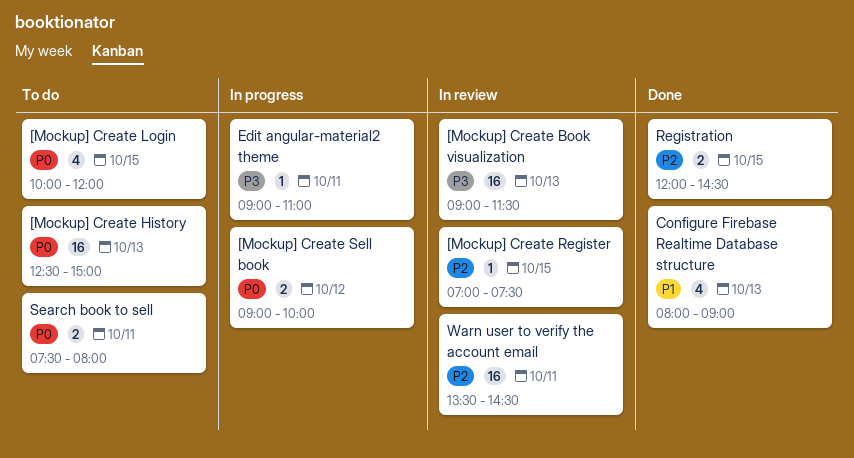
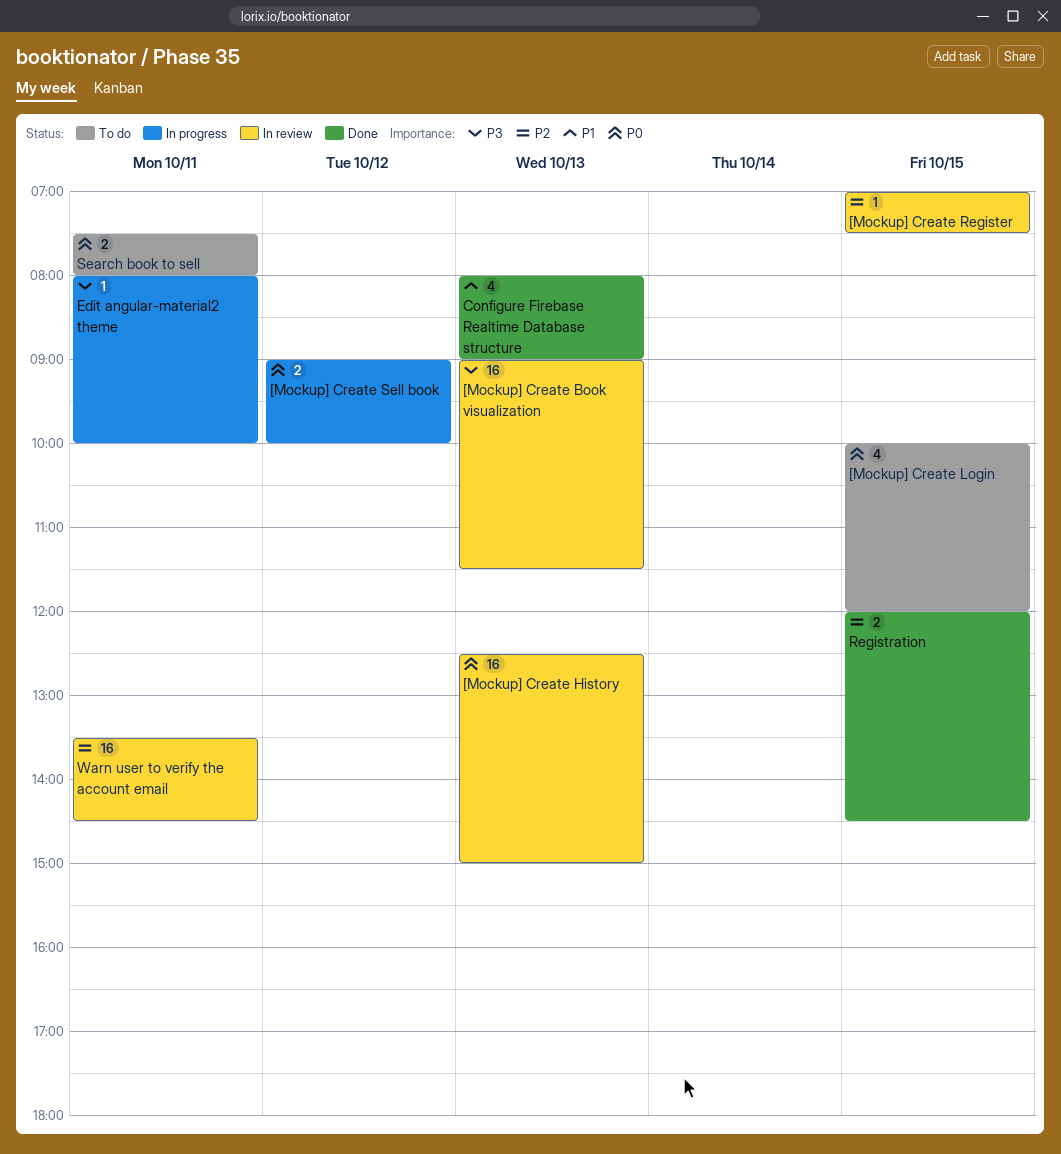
[Mockup] Create History, status: To do -> In review
Edit angular-material2 theme, begins: 09:00 -> 08:00
Edit angular-material2 theme, ends: 11:00 -> 10:00

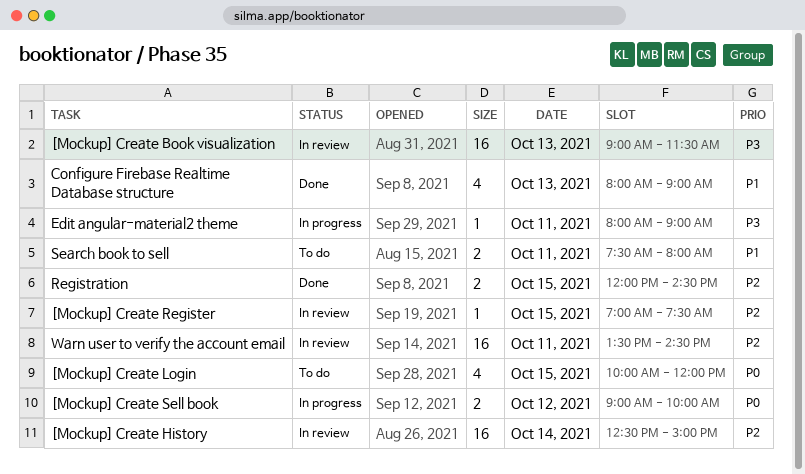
[Mockup] Create History, priority: P0 -> P2
[Mockup] Create History, day: Oct 13 -> Oct 14
Edit angular-material2 theme, ends: 10:00 -> 09:00
Search book to sell, priority: P0 -> P1

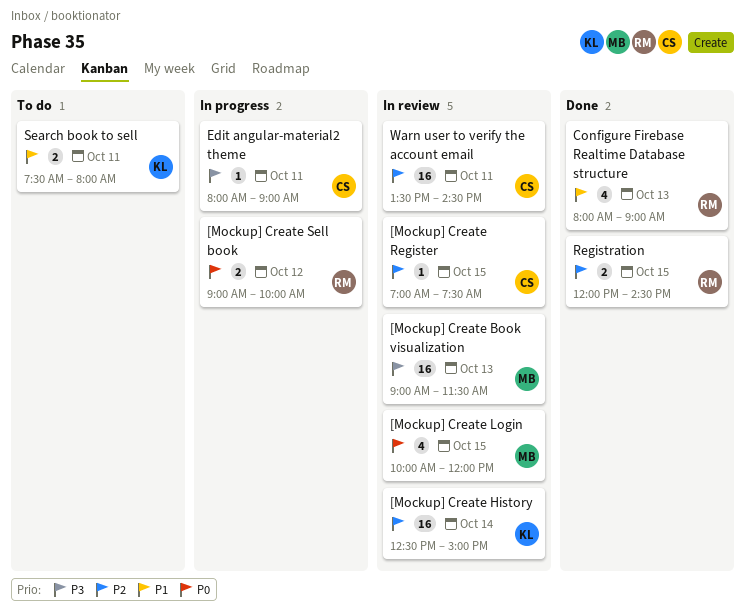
[Mockup] Create Login, status: To do -> In review

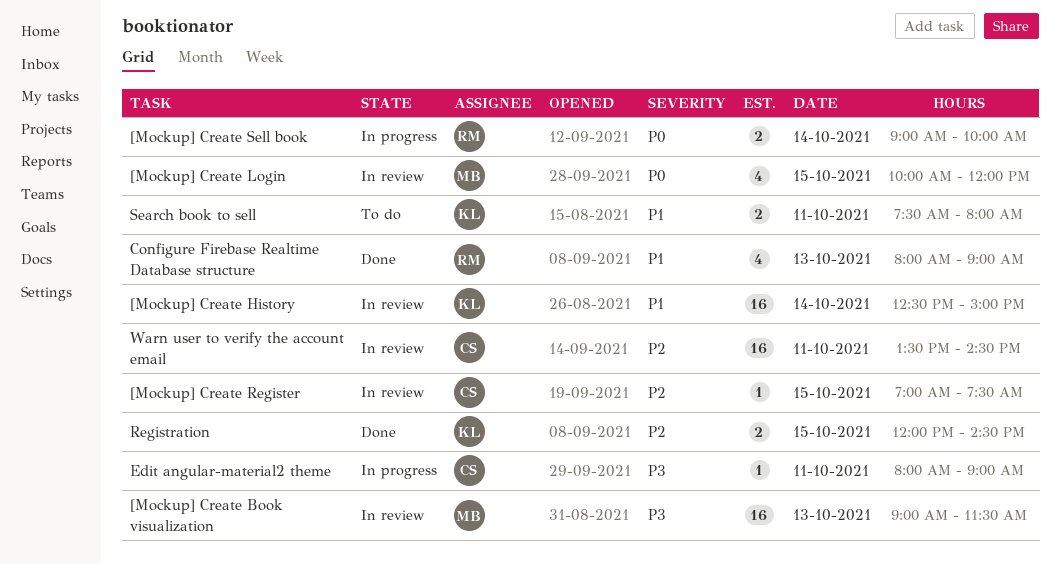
[Mockup] Create History, priority: P2 -> P1
[Mockup] Create Sell book, day: Oct 12 -> Oct 14
Registration, owner: RM -> KL

